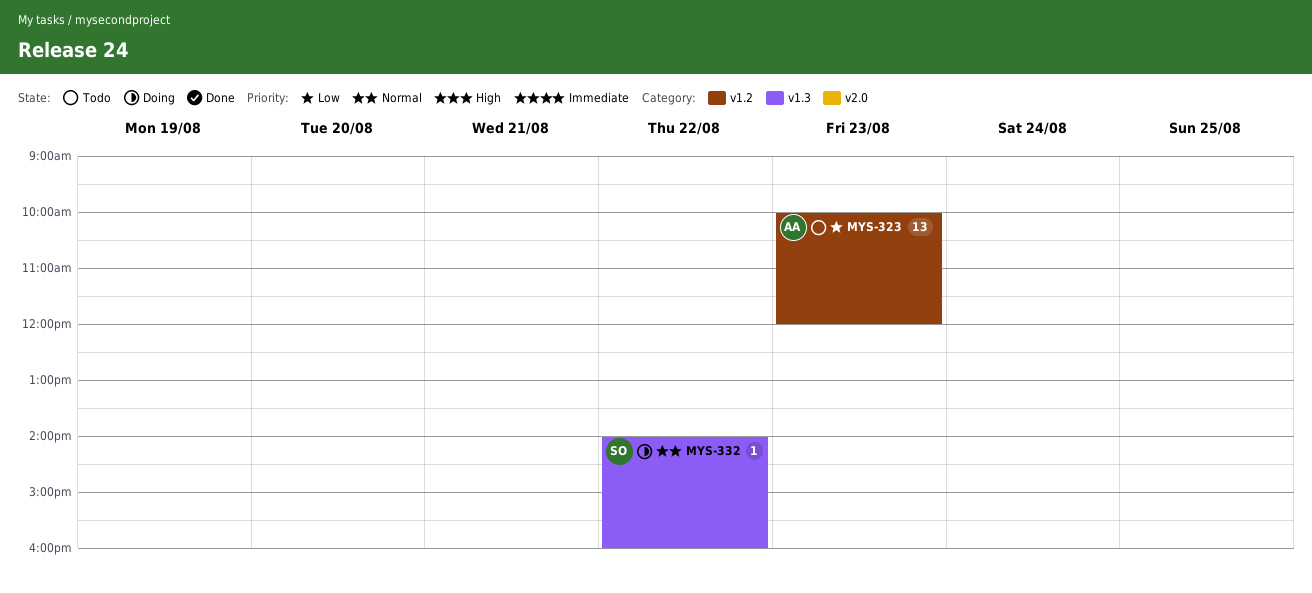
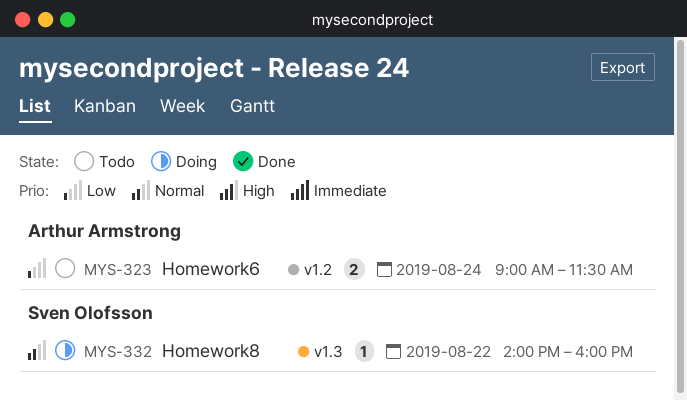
MYS-323, estimate: 13 -> 2
MYS-323, day: Aug 23 -> Aug 24
MYS-323, begins: 10:00 -> 09:00
MYS-323, ends: 12:00 -> 11:30

